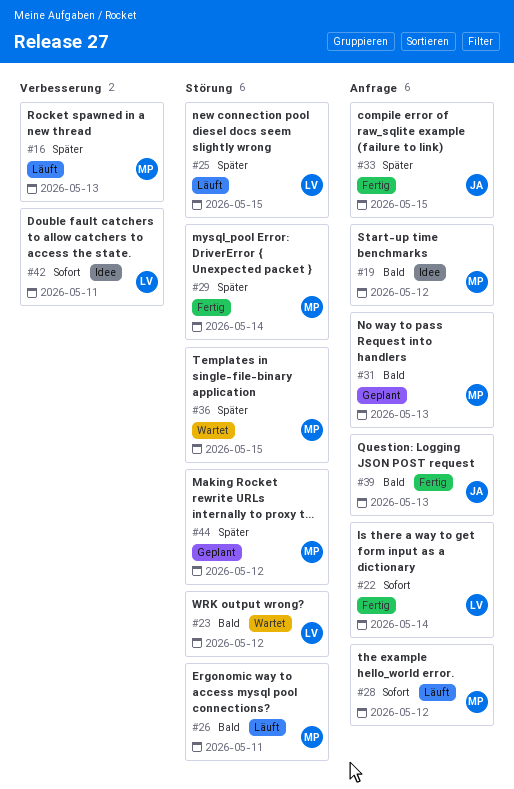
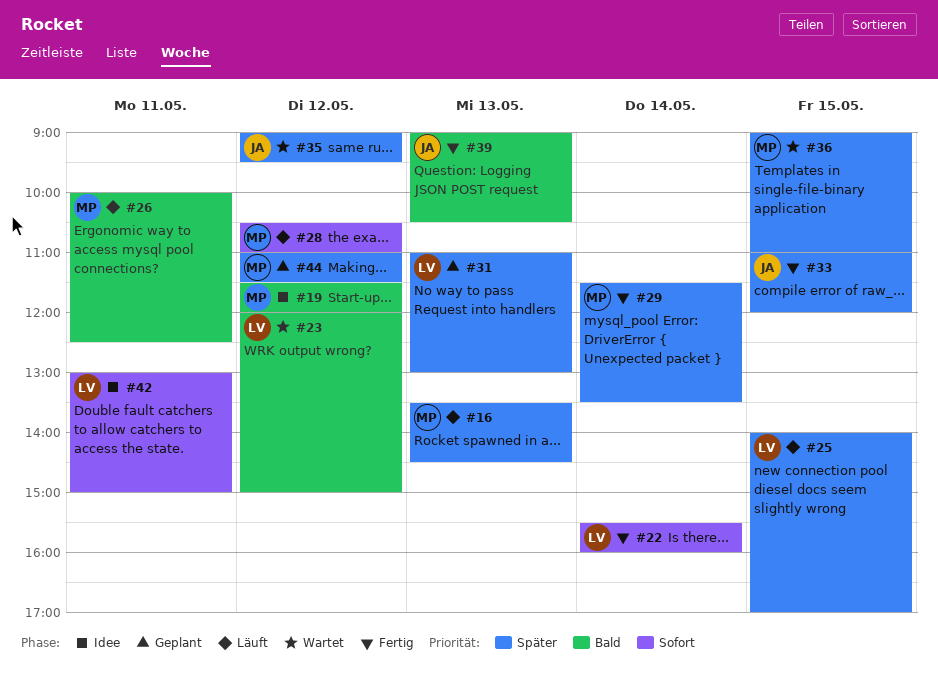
#31, owner: MP -> LV
#31, priority: Bald -> Später
#35: none -> present

